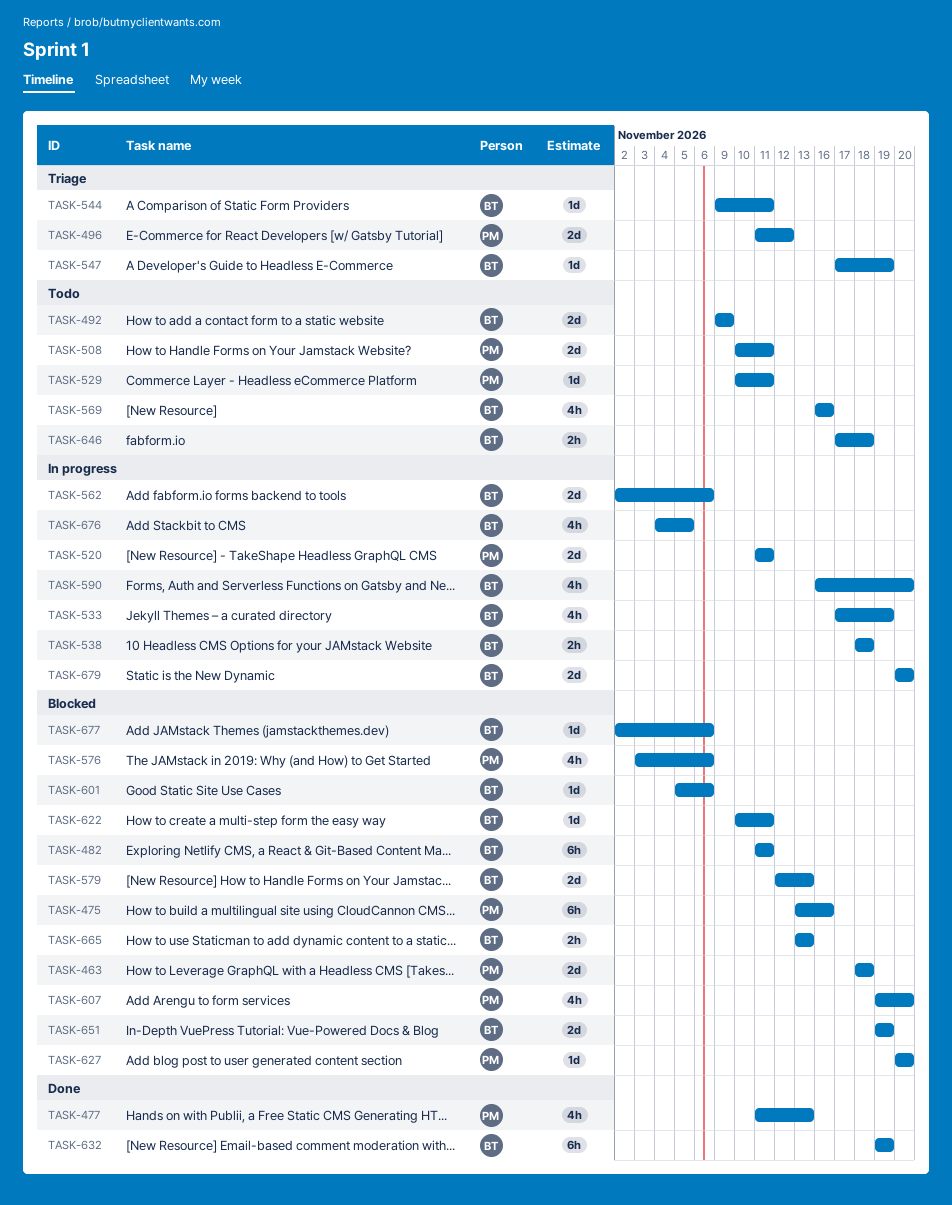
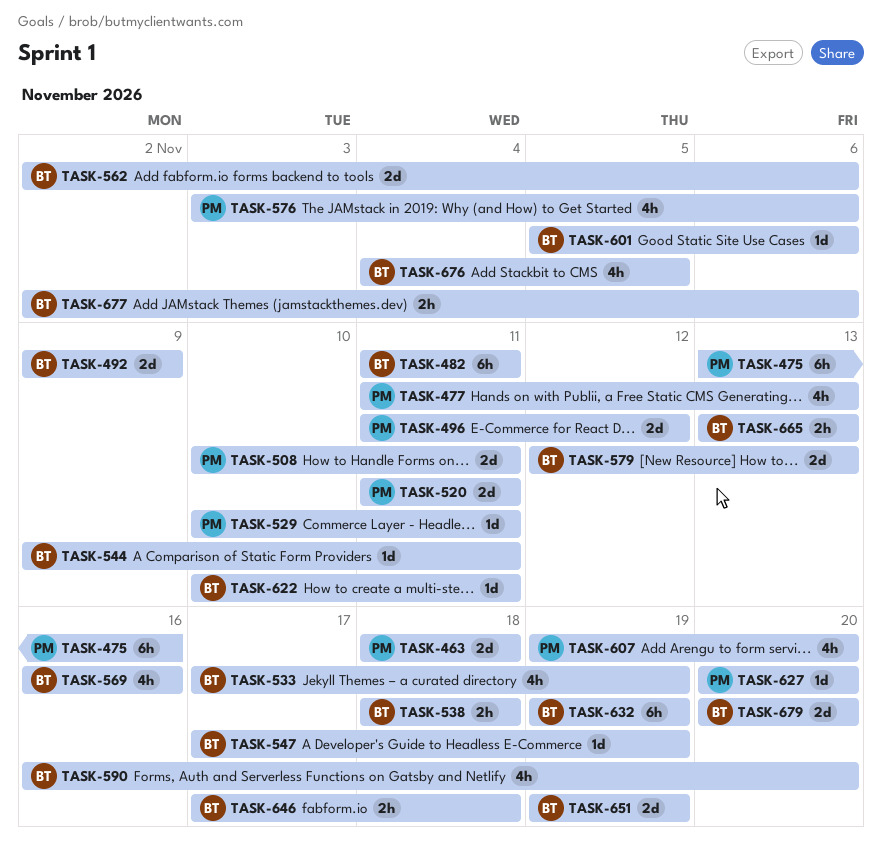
TASK-677, estimate: 1d -> 2h

